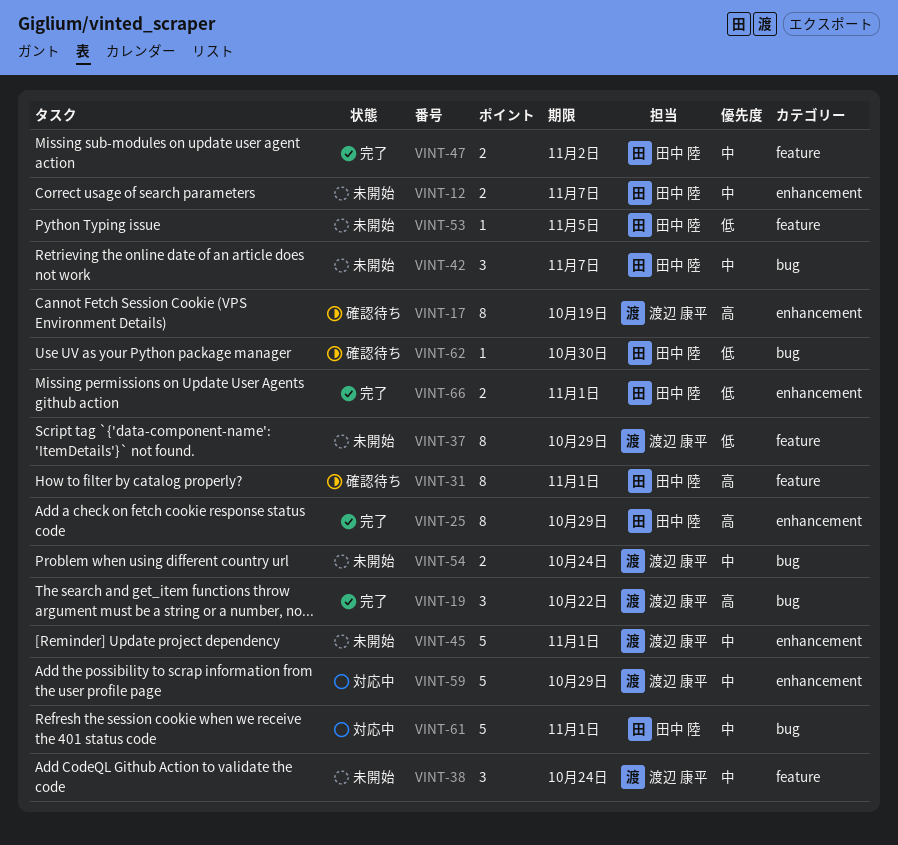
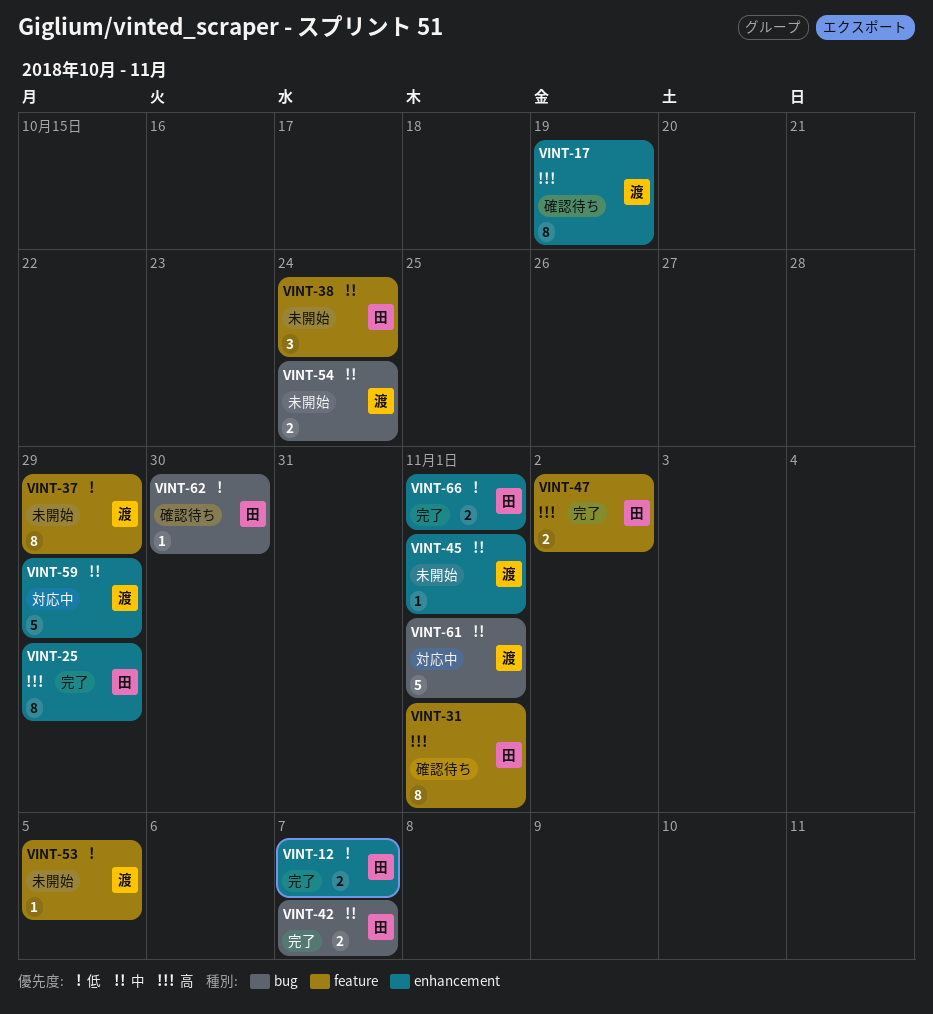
VINT-12, status: 未開始 -> 完了
VINT-12, priority: 中 -> 低
VINT-19: present -> none
VINT-38, owner: 渡辺 康平 -> 田中 陸
VINT-42, status: 未開始 -> 完了
VINT-42, estimate: 3 -> 2
VINT-45, estimate: 5 -> 1
VINT-47, priority: 中 -> 高
VINT-53, owner: 田中 陸 -> 渡辺 康平
VINT-61, owner: 田中 陸 -> 渡辺 康平

